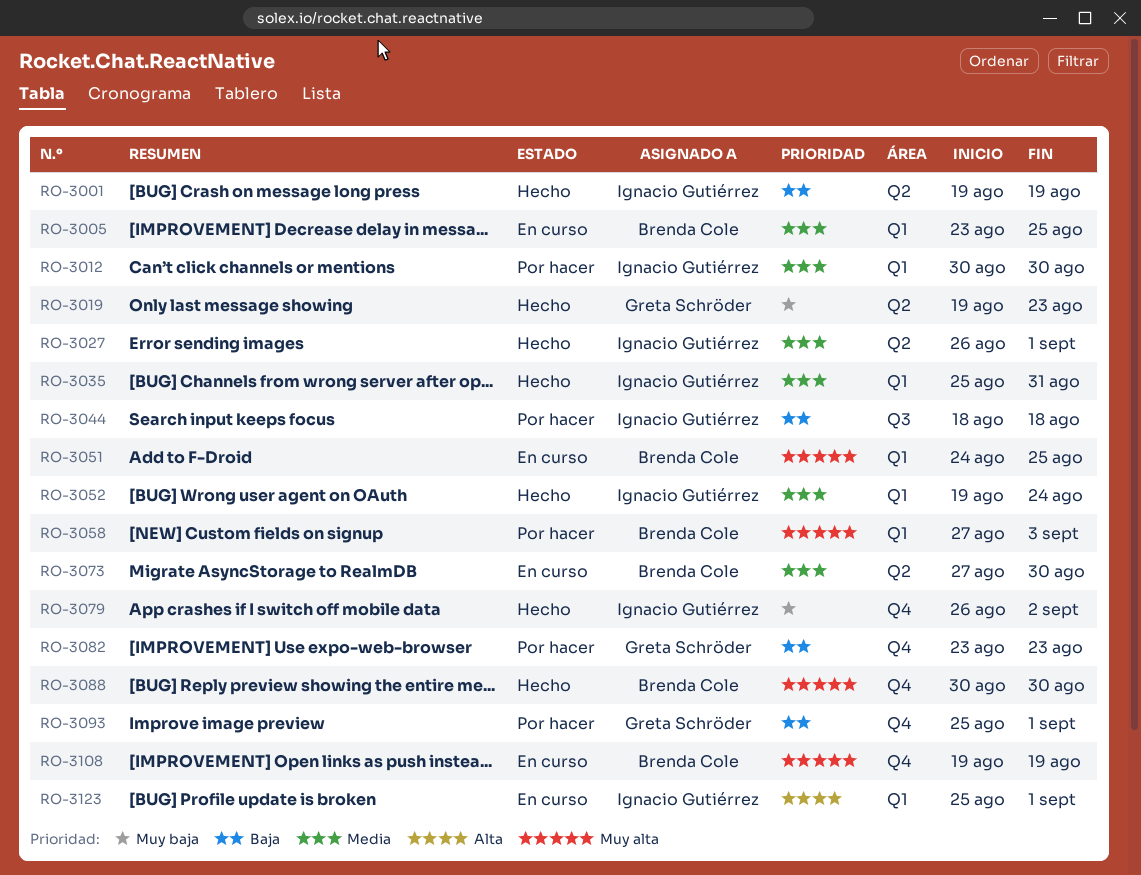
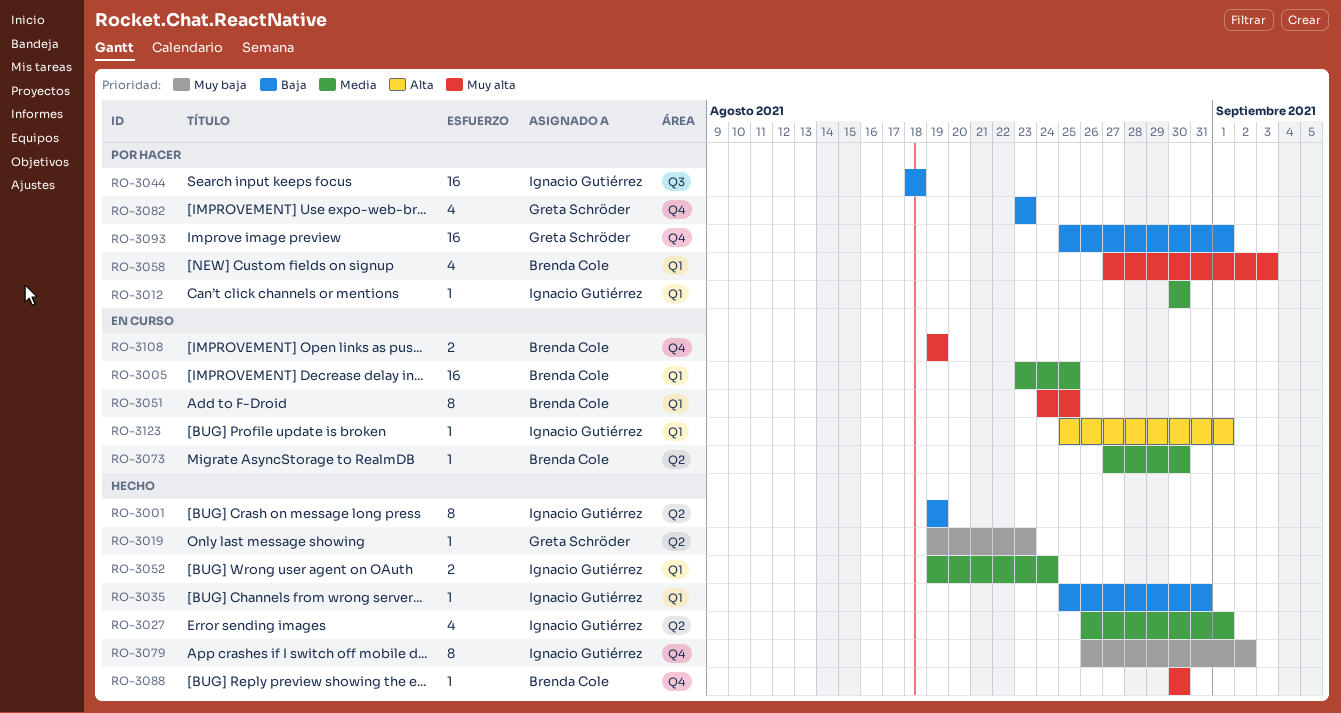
RO-3035, priority: Media -> Baja

